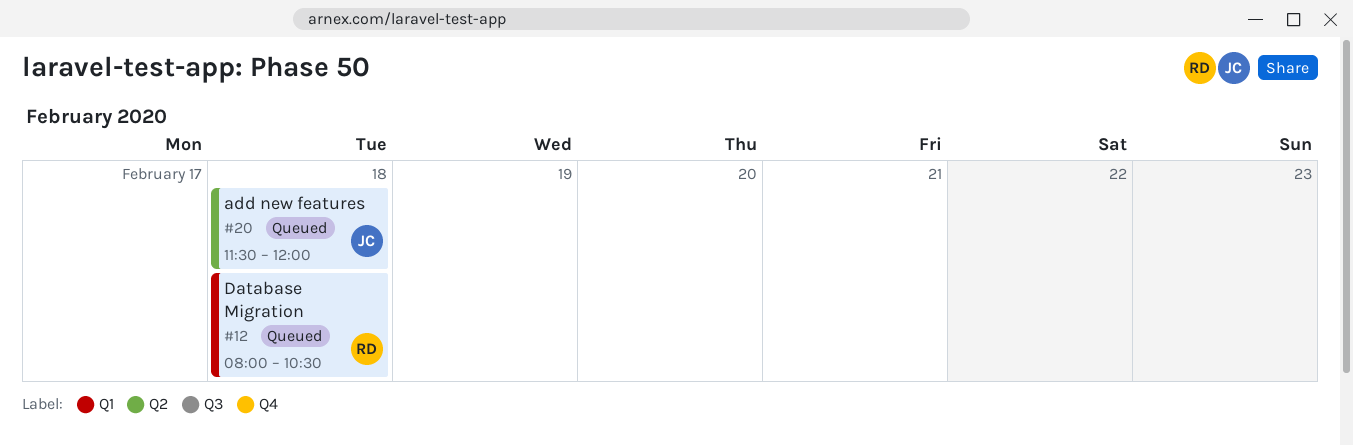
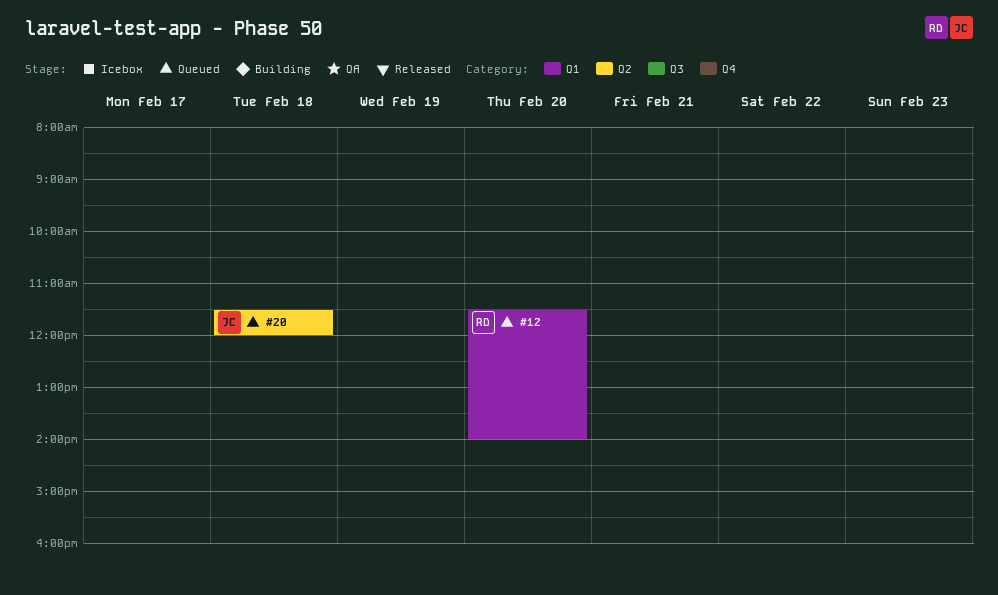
#12, day: Feb 18 -> Feb 20
#12, begins: 08:00 -> 11:30
#12, ends: 10:30 -> 14:00

